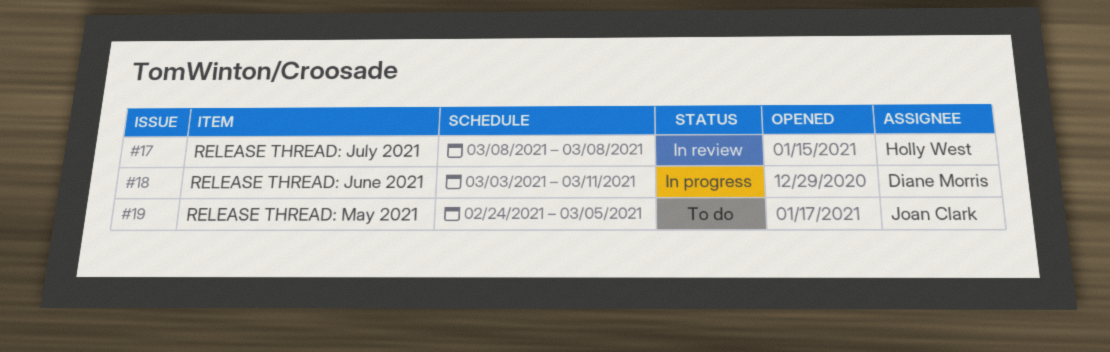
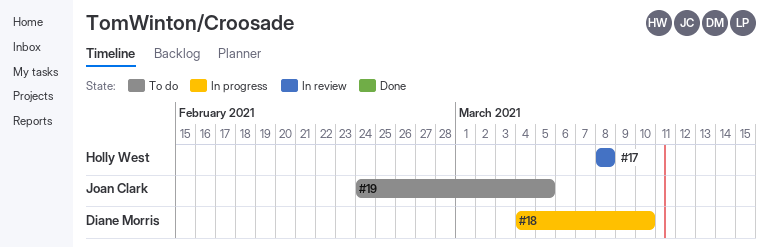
#18, start: Mar 3 -> Mar 4
#18, due: Mar 11 -> Mar 10

